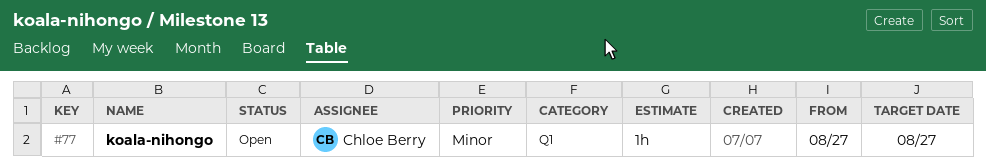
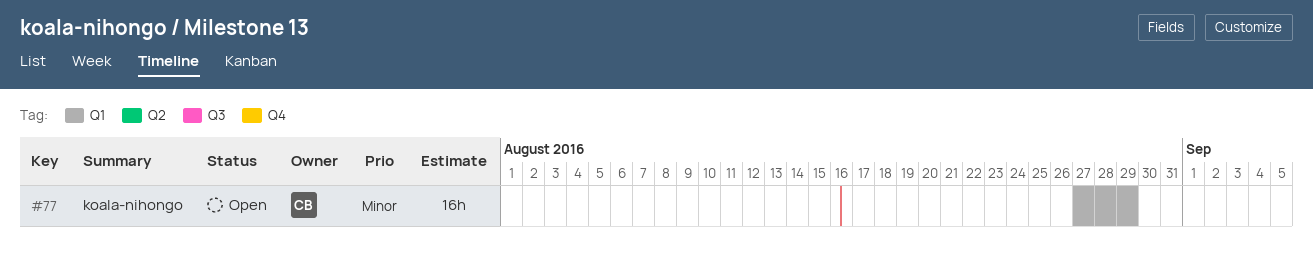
#77, estimate: 1h -> 16h
#77, due: Aug 27 -> Aug 29

